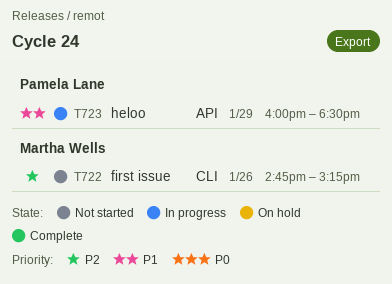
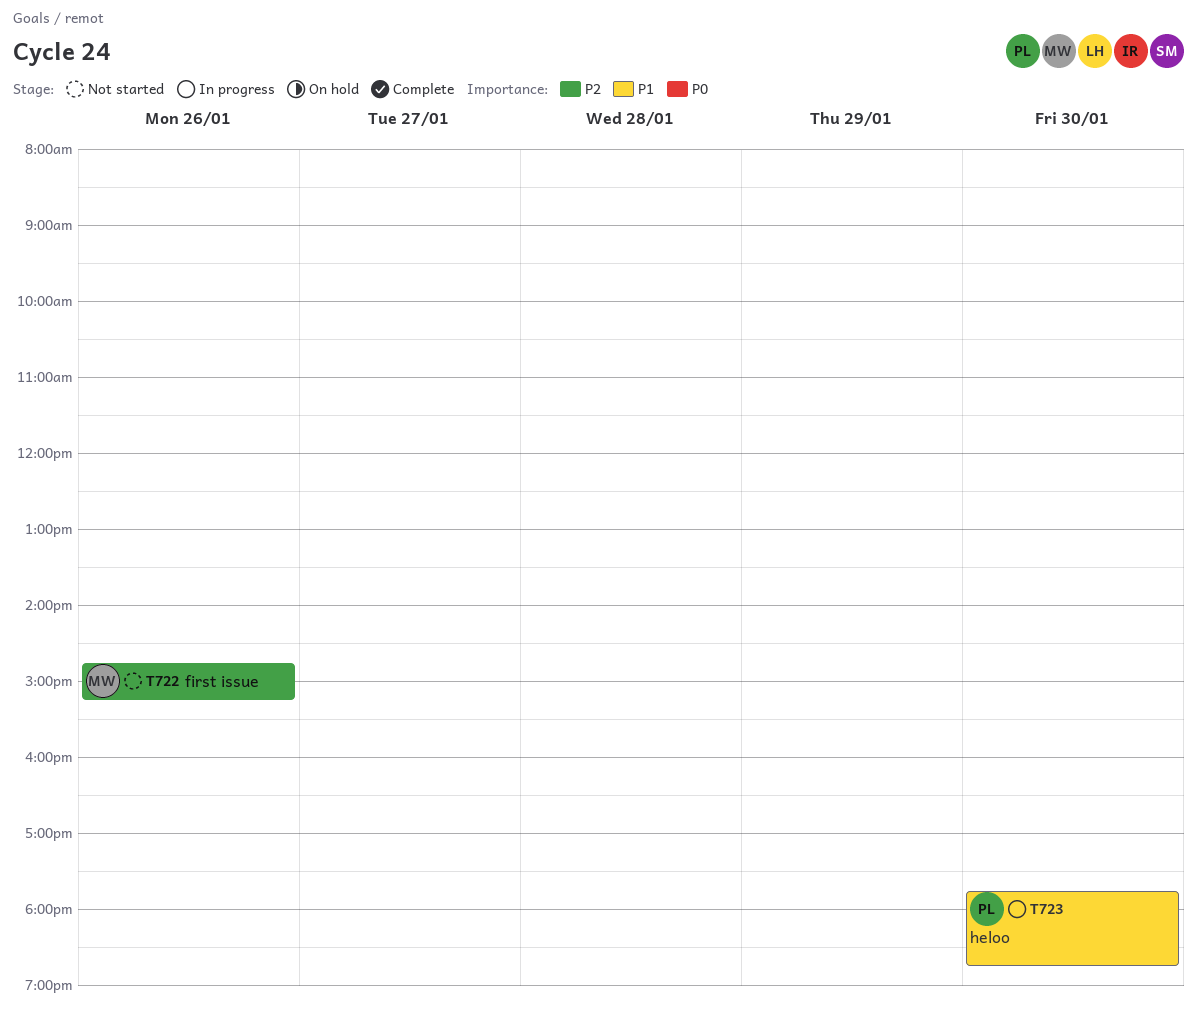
T723, day: Jan 29 -> Jan 30
T723, begins: 16:00 -> 17:45
T723, ends: 18:30 -> 18:45

